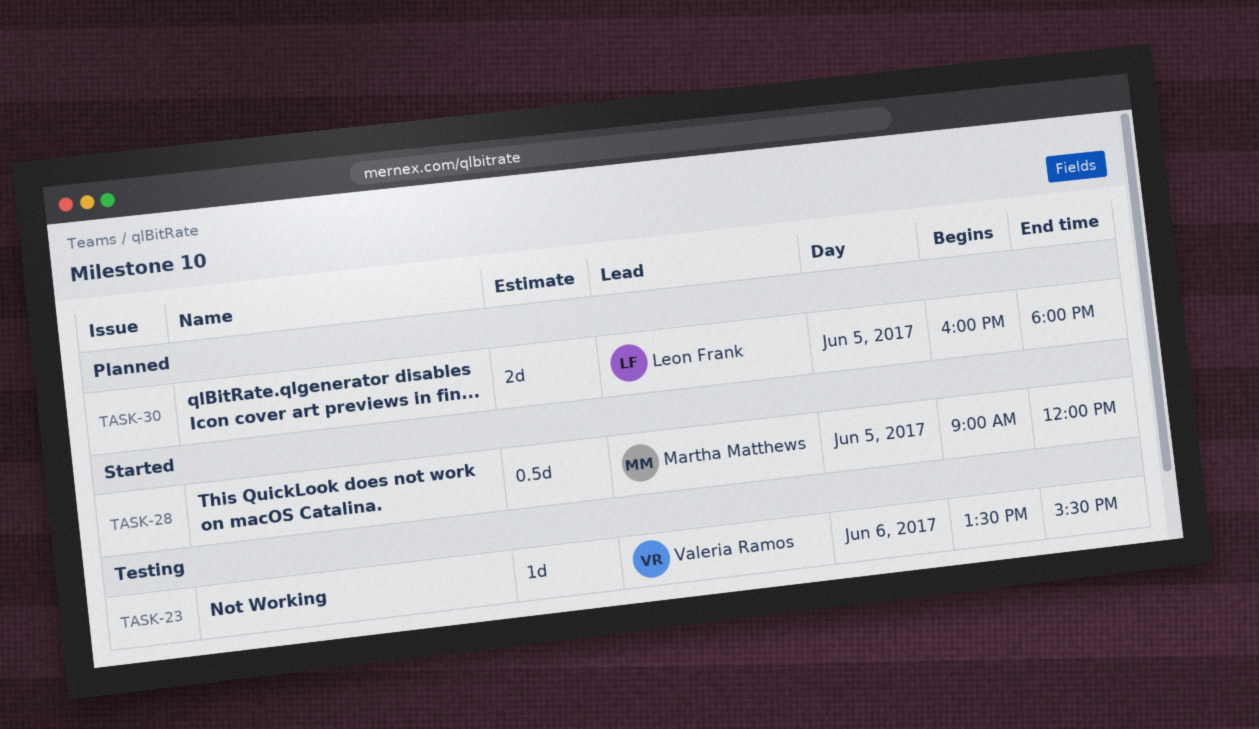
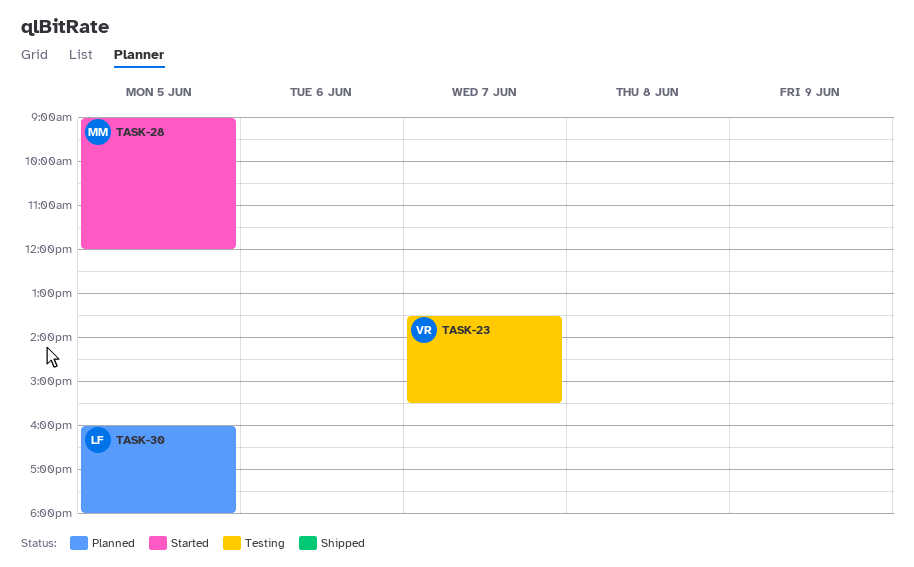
TASK-23, day: Jun 6 -> Jun 7

